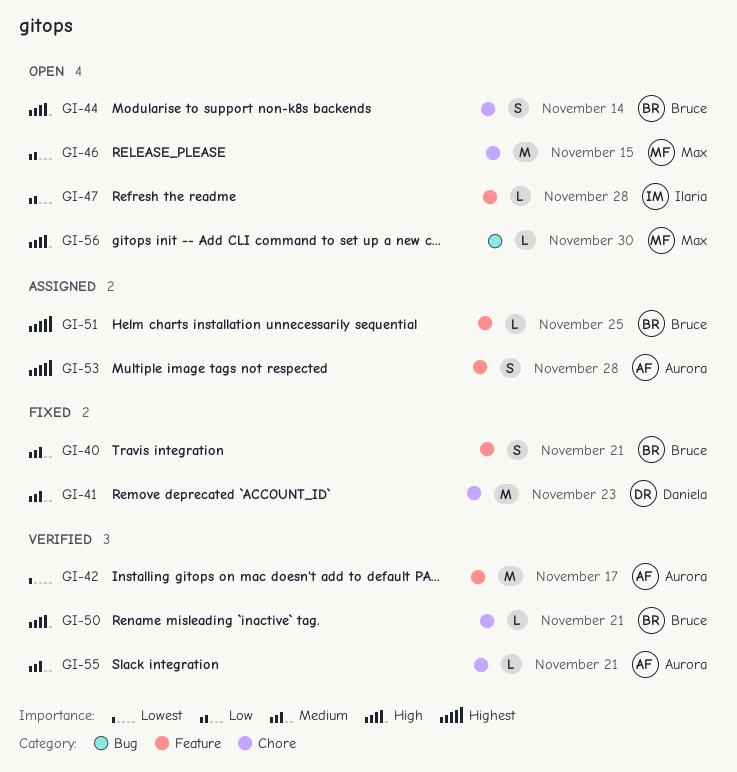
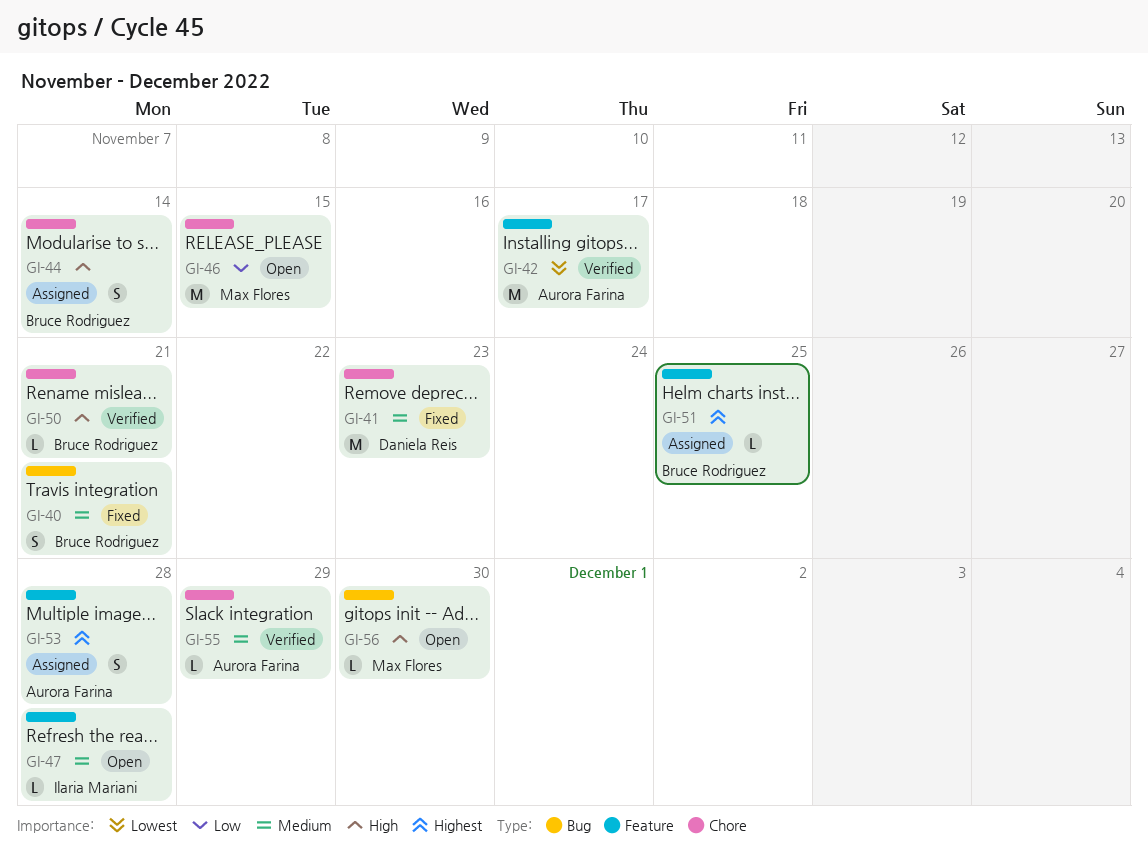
GI-40, label: Feature -> Bug
GI-44, status: Open -> Assigned
GI-47, priority: Low -> Medium
GI-55, due: Nov 21 -> Nov 29

